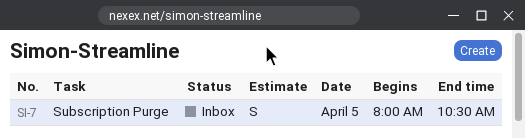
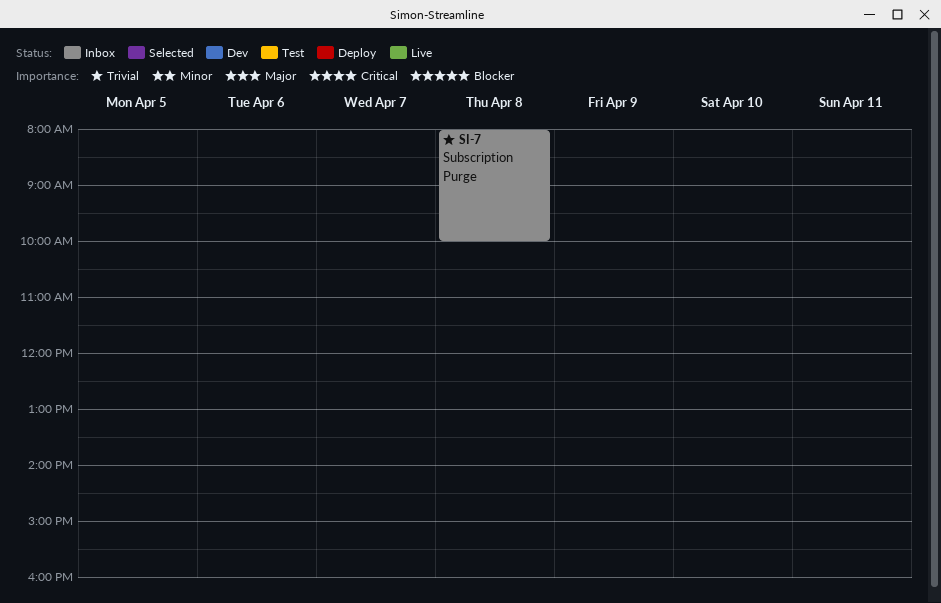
SI-7, day: Apr 5 -> Apr 8
SI-7, ends: 10:30 -> 10:00

